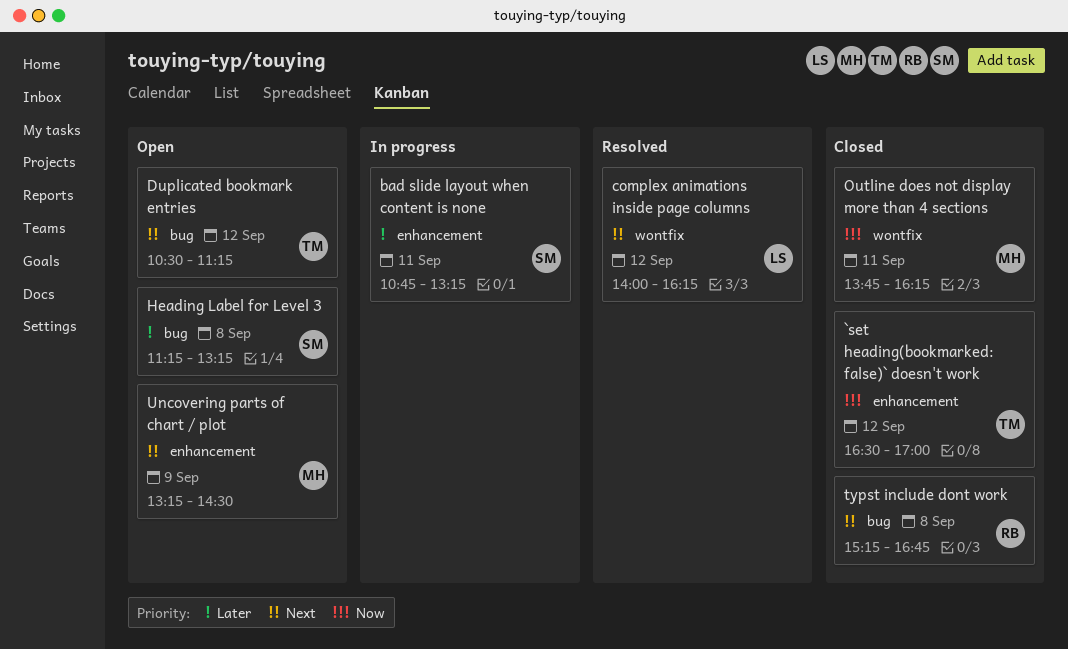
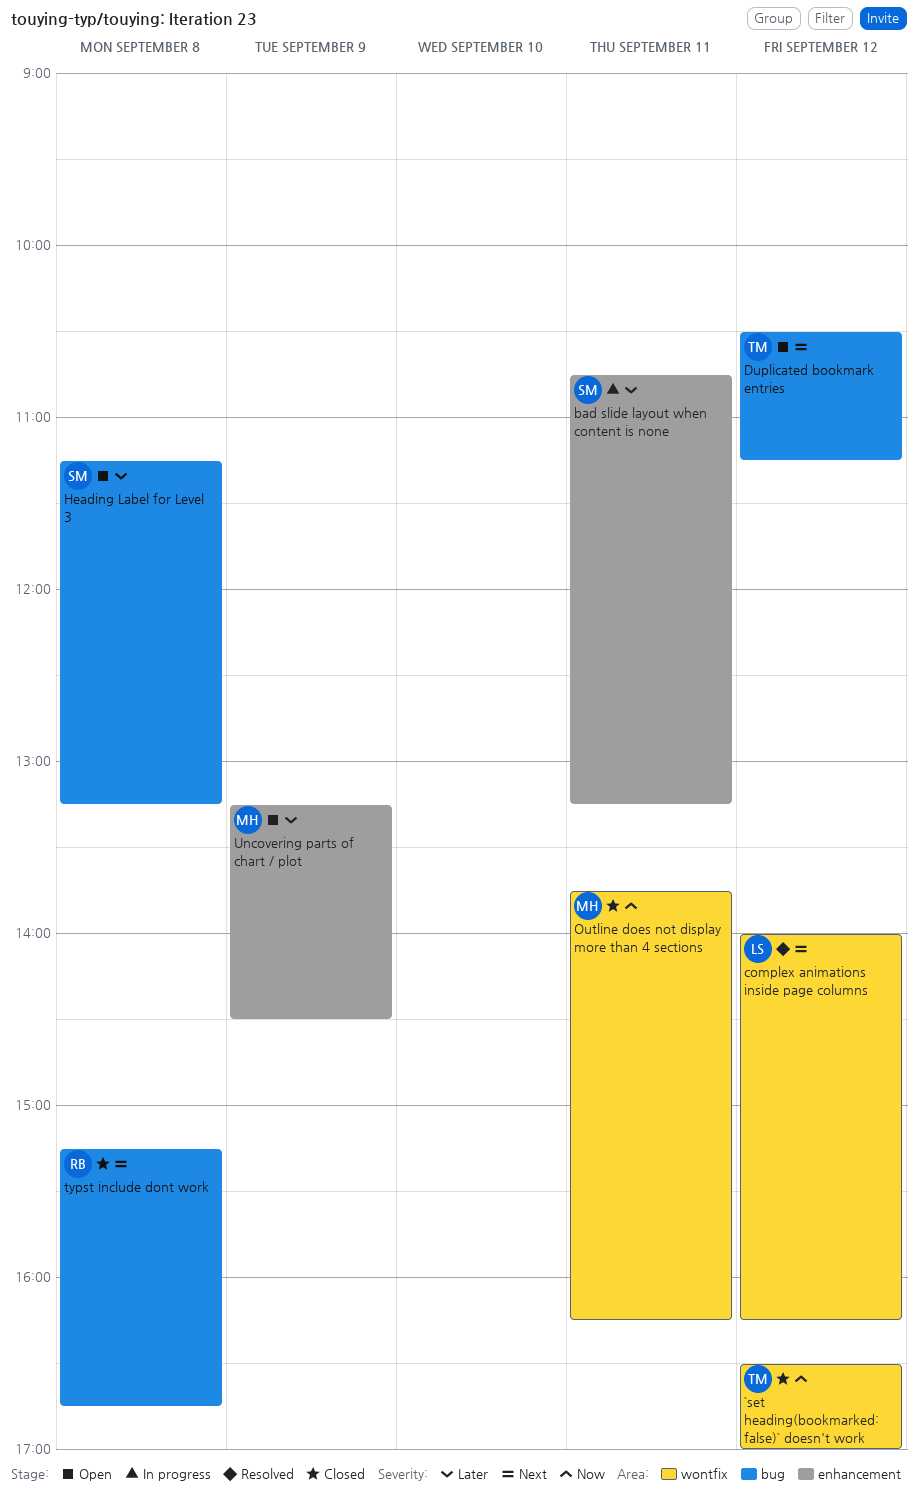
`set heading(bookmarked: false)` doesn't work, label: enhancement -> wontfix
Uncovering parts of chart / plot, priority: Next -> Later

